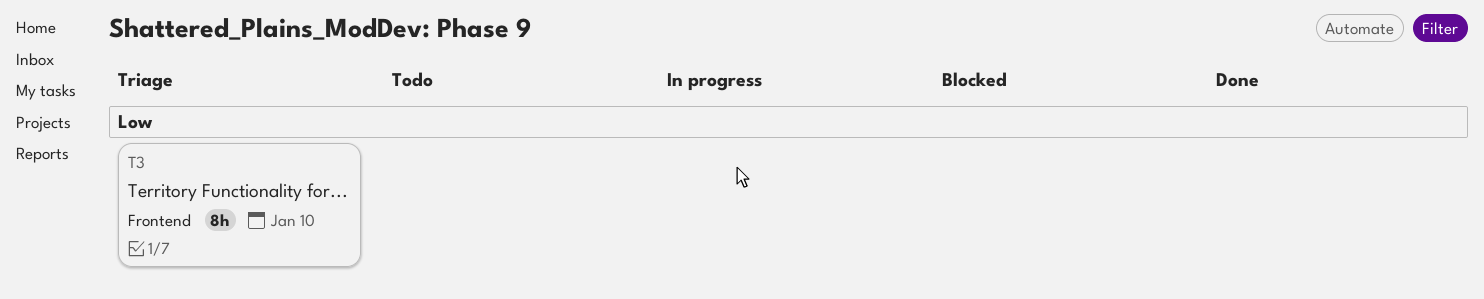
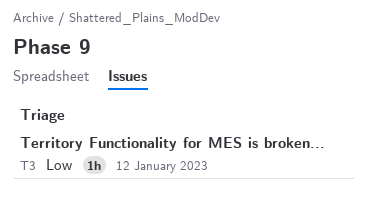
T3, estimate: 8h -> 1h
T3, due: Jan 10 -> Jan 12

